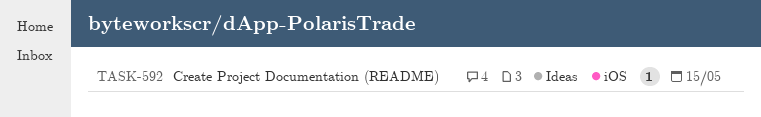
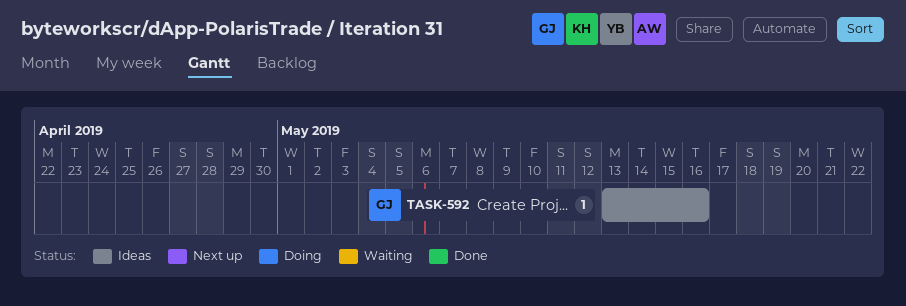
TASK-592, due: May 15 -> May 16

